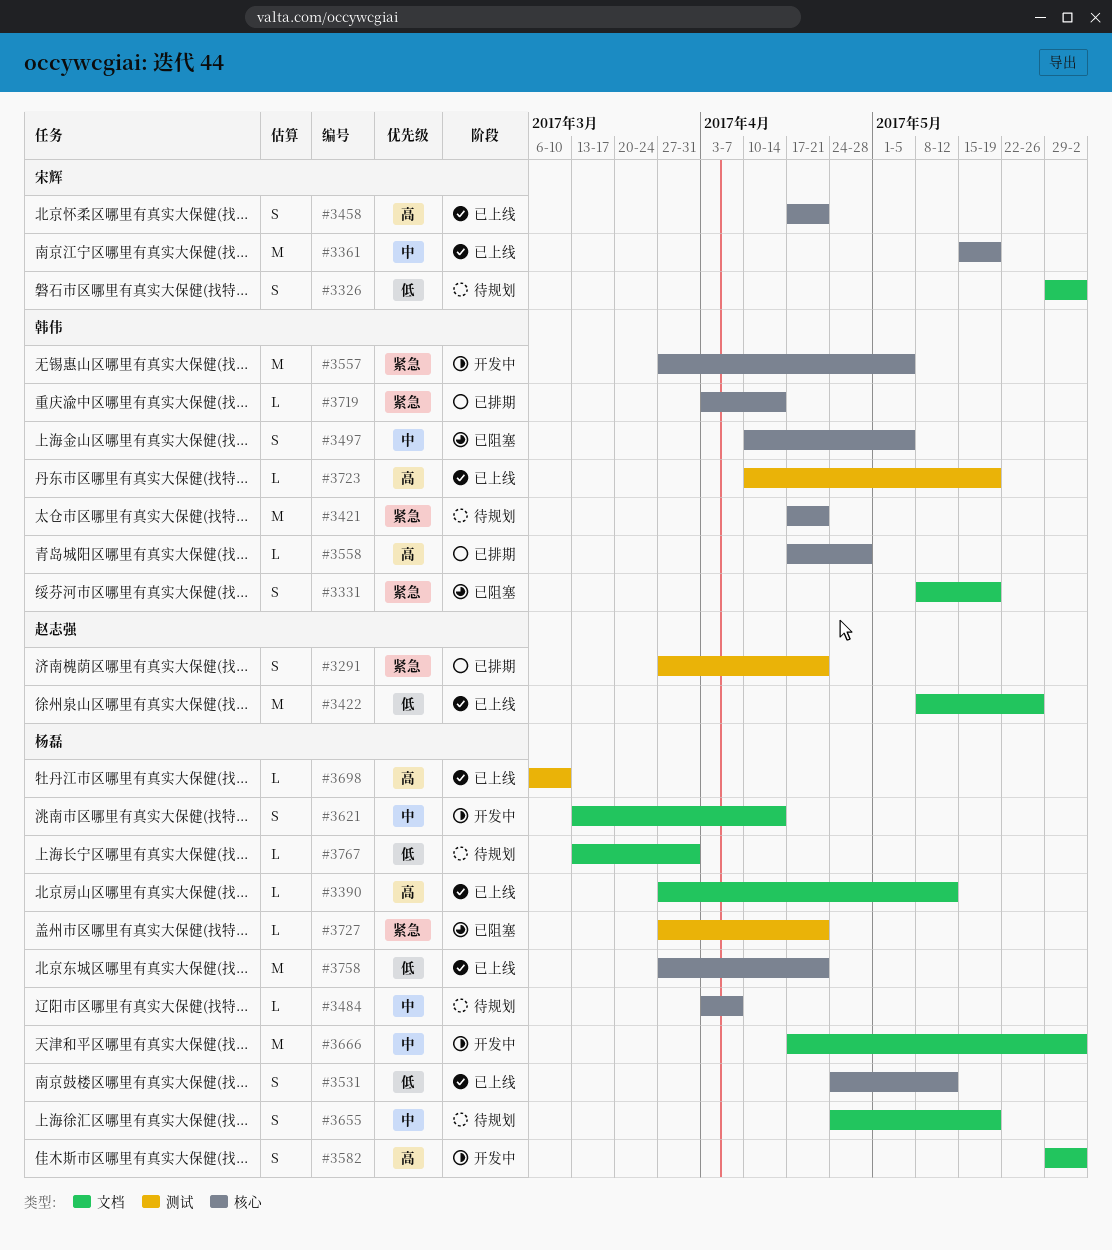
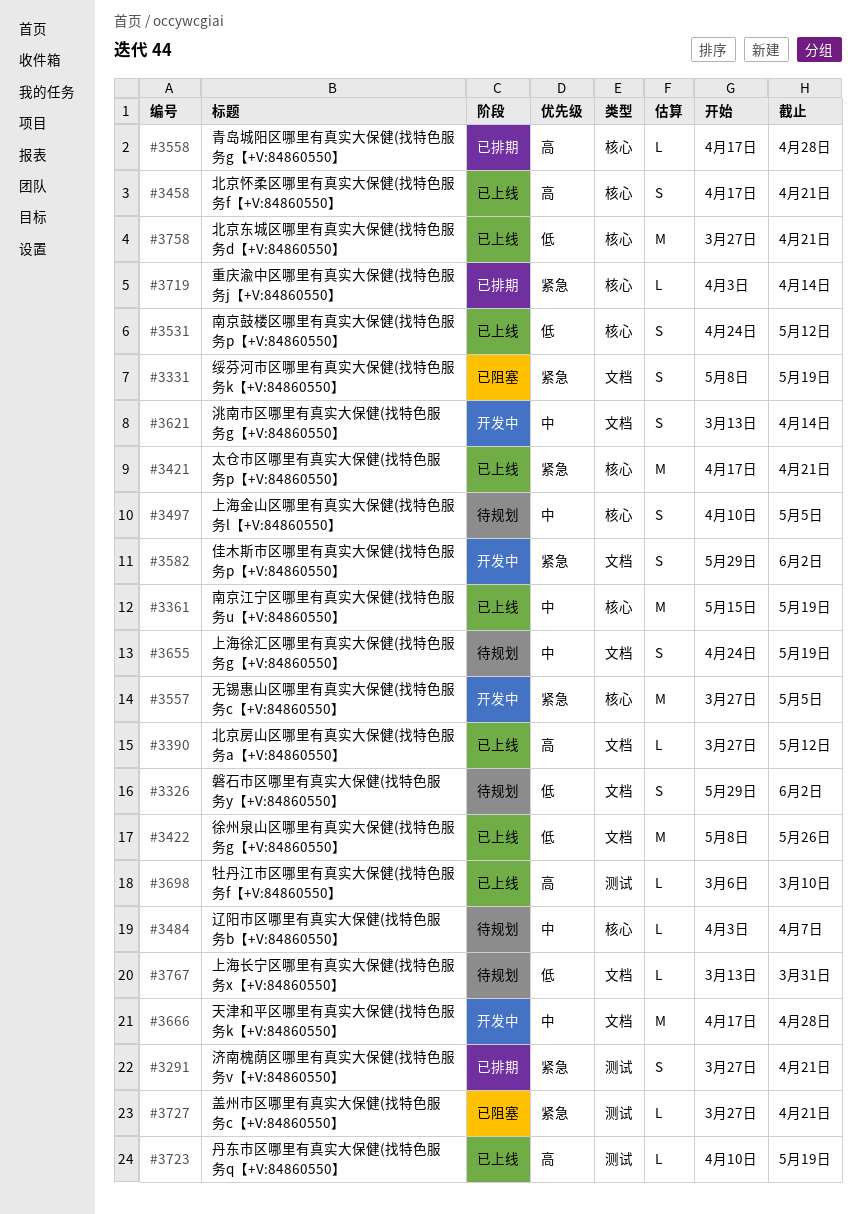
#3421, status: 待规划 -> 已上线
#3497, status: 已阻塞 -> 待规划
#3582, priority: 高 -> 紧急
#3666, due: Jun 2 -> Apr 28

